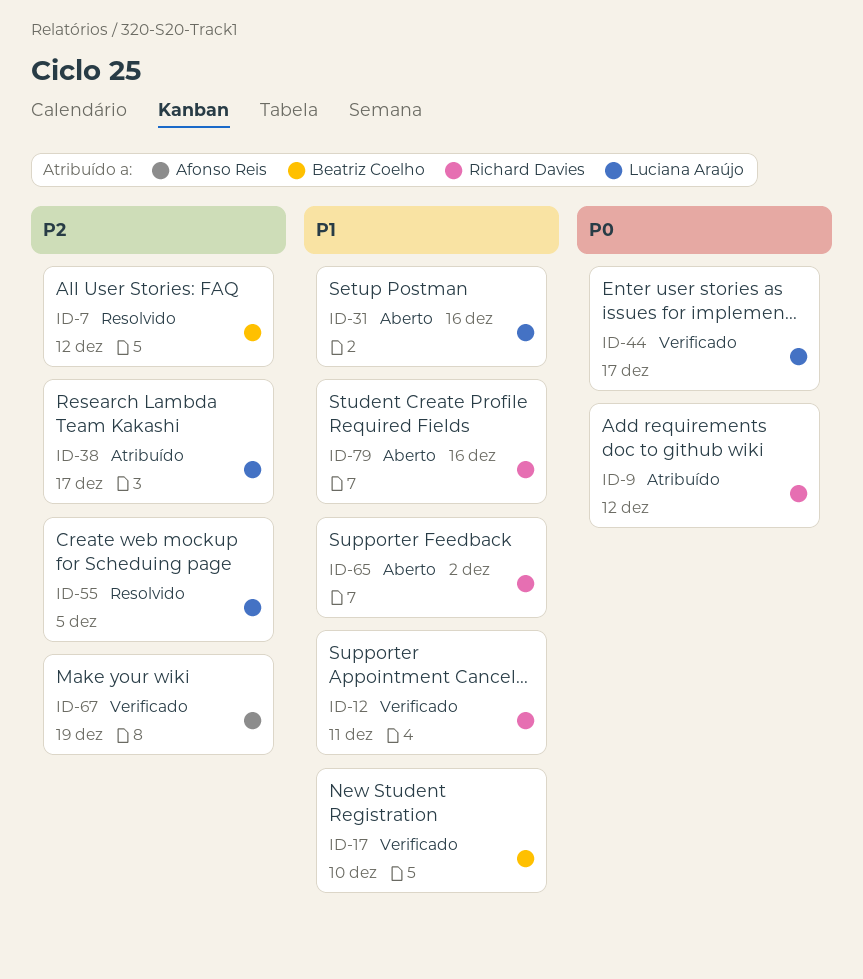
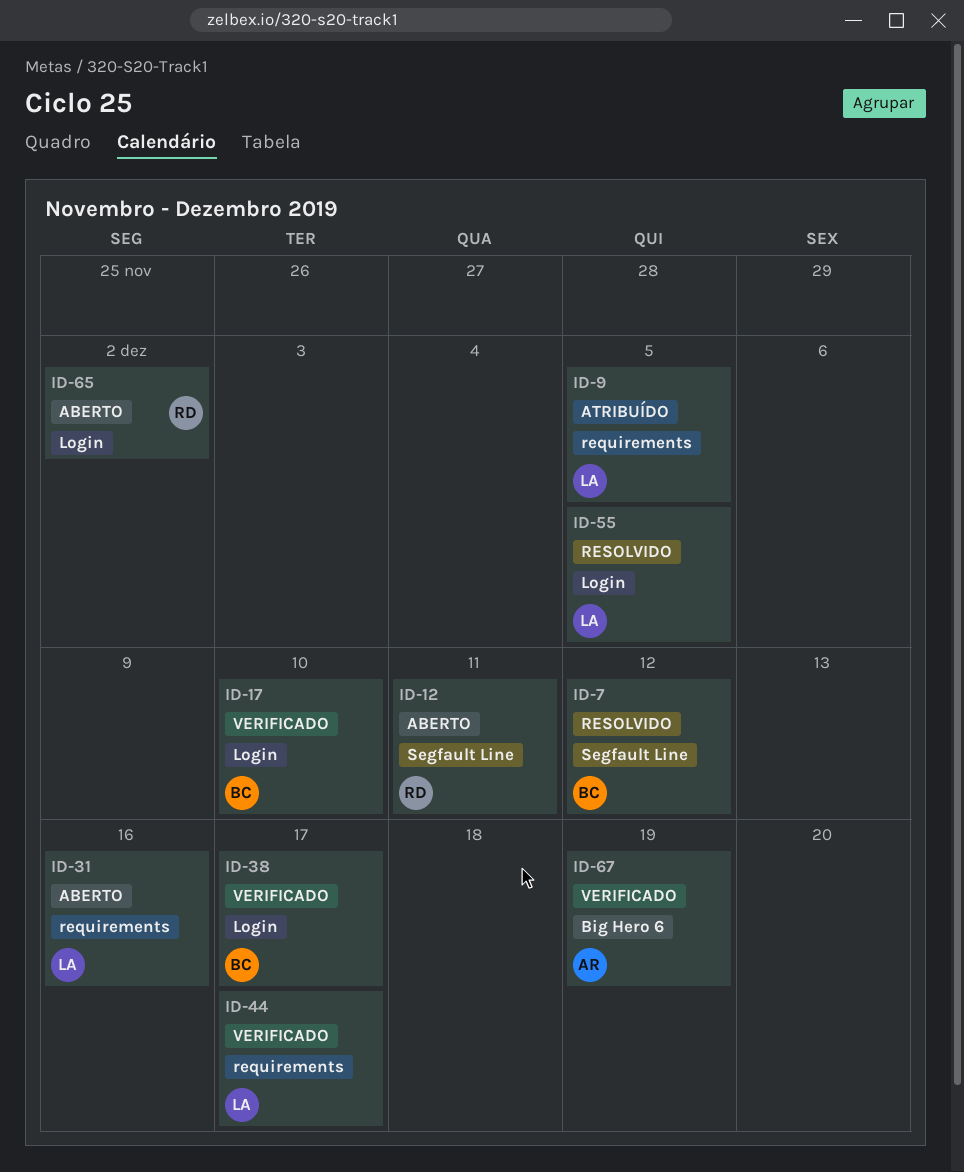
ID-9, owner: Richard Davies -> Luciana Araújo
ID-9, due: Dec 12 -> Dec 5
ID-12, status: Verificado -> Aberto
ID-38, status: Atribuído -> Verificado
ID-38, owner: Luciana Araújo -> Beatriz Coelho
ID-79: present -> none

